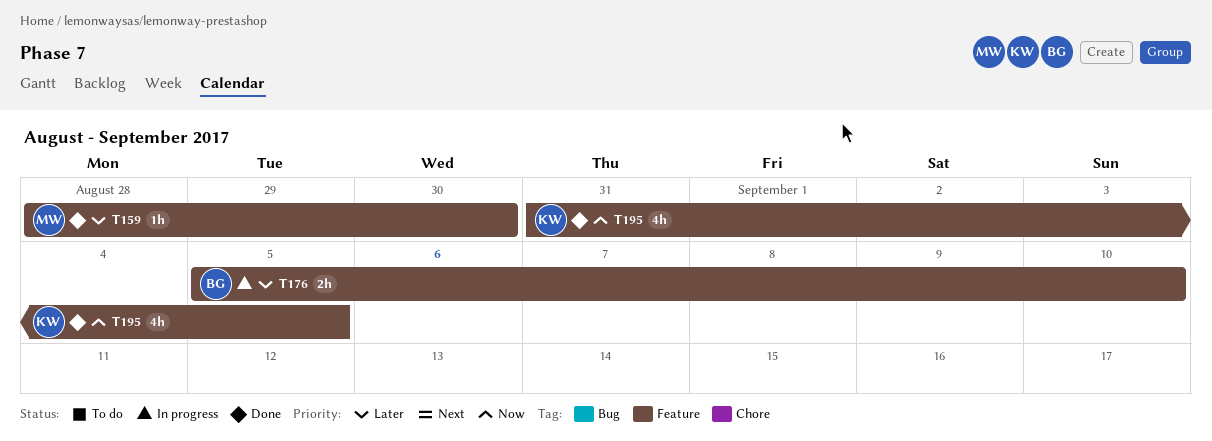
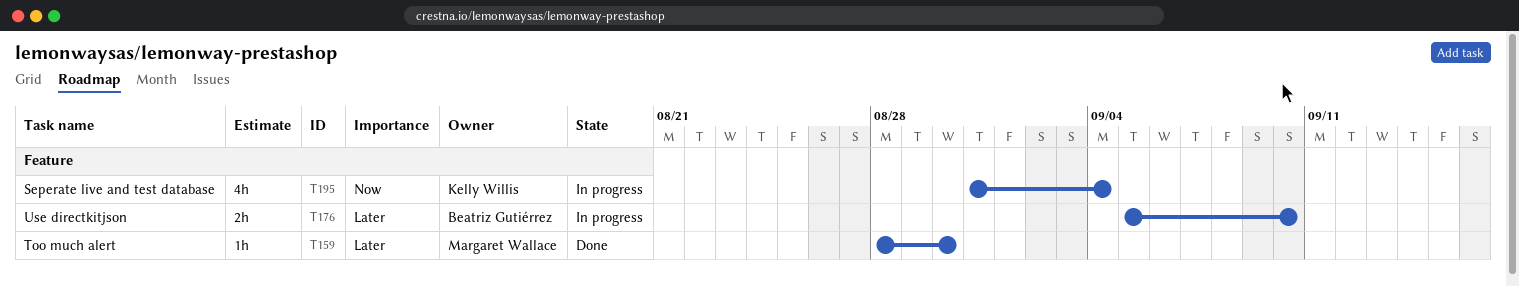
T195, status: Done -> In progress
T195, due: Sep 5 -> Sep 4

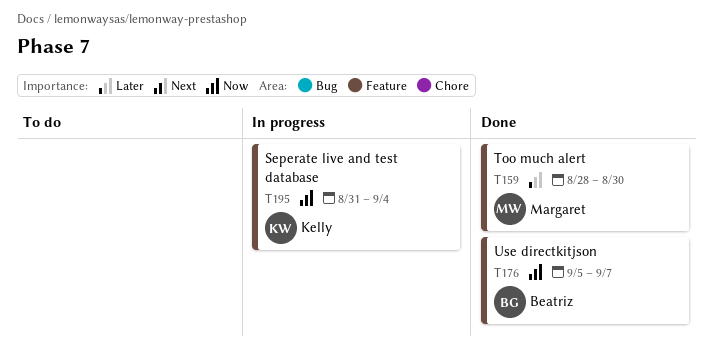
T176, status: In progress -> Done
T176, priority: Later -> Now
T176, due: Sep 10 -> Sep 7

